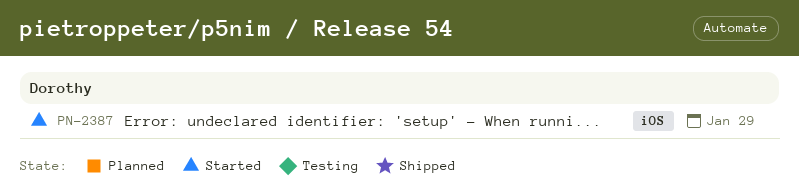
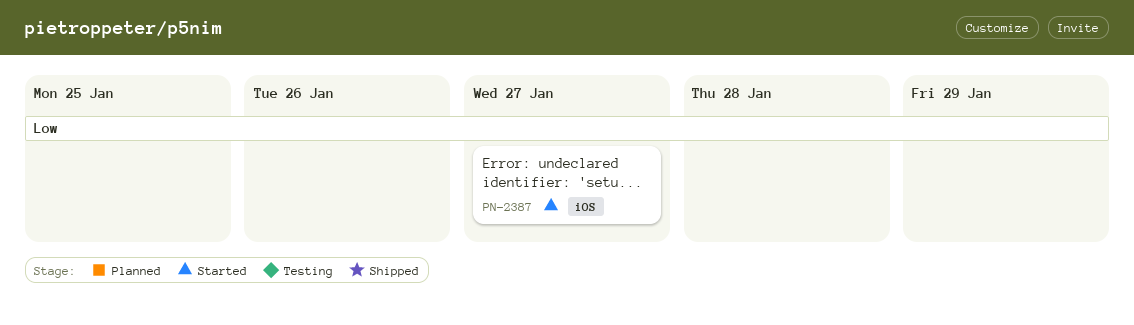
PN-2387, due: Jan 29 -> Jan 27

